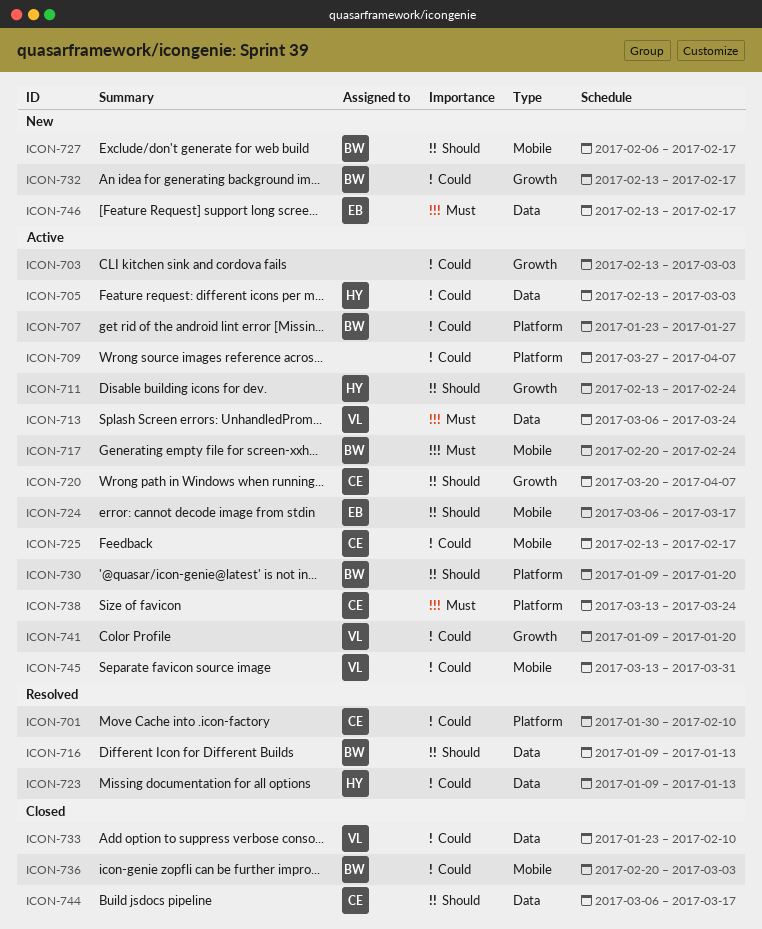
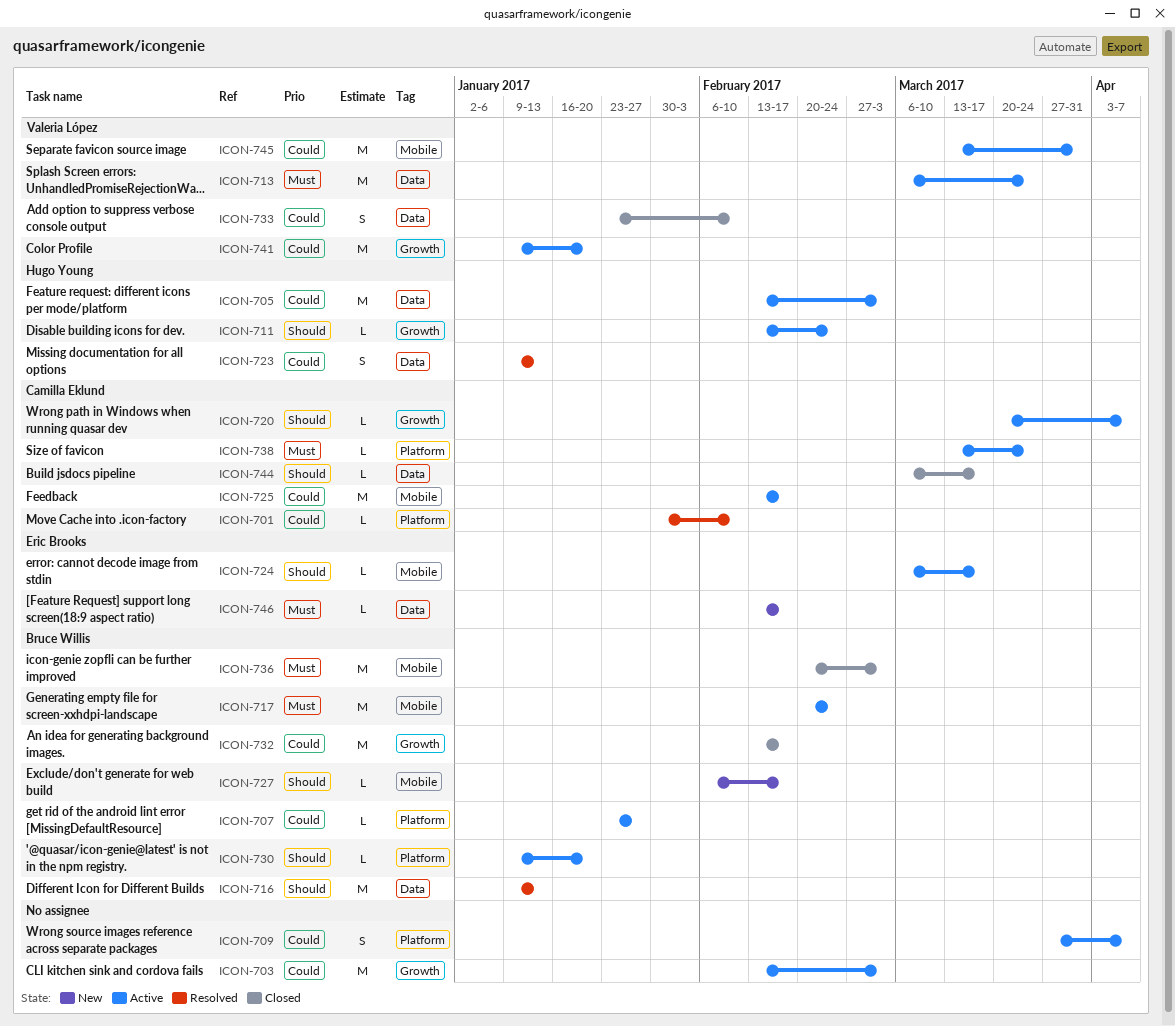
ICON-732, status: New -> Closed
ICON-736, priority: Could -> Must

